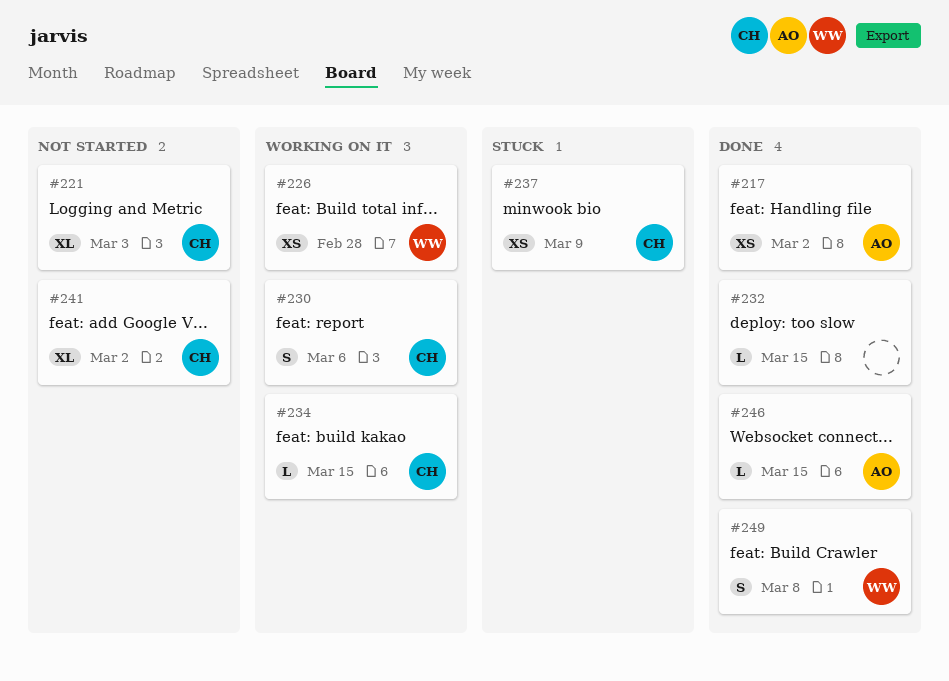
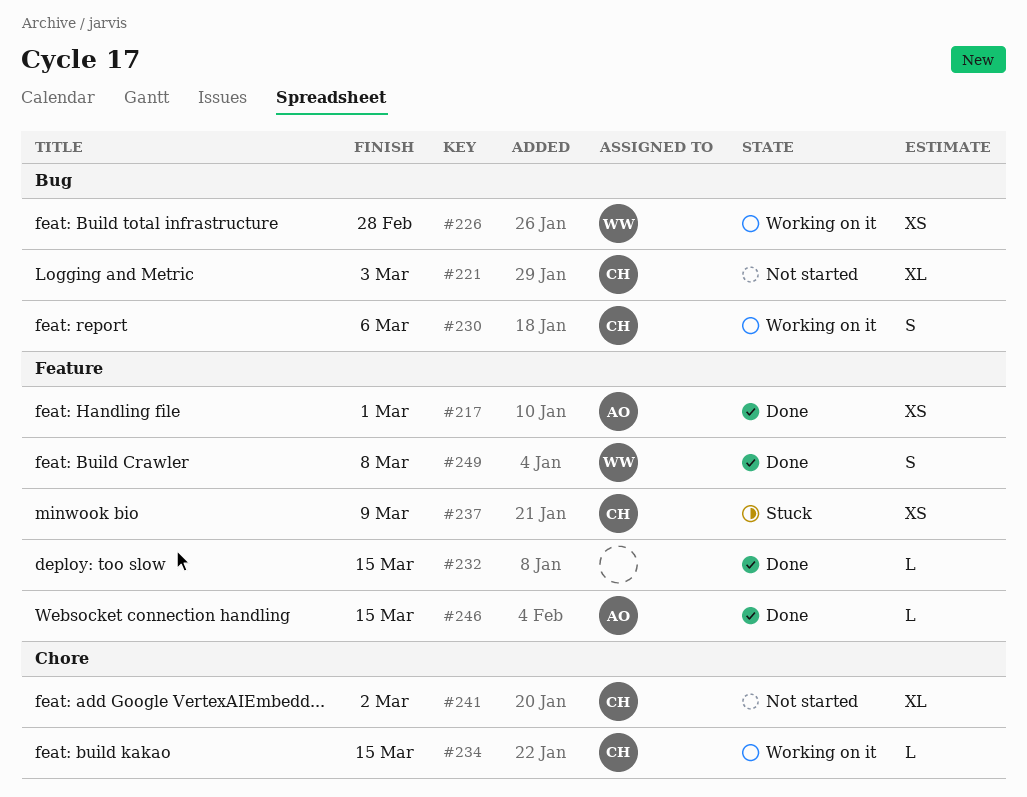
#217, due: Mar 2 -> Mar 1

